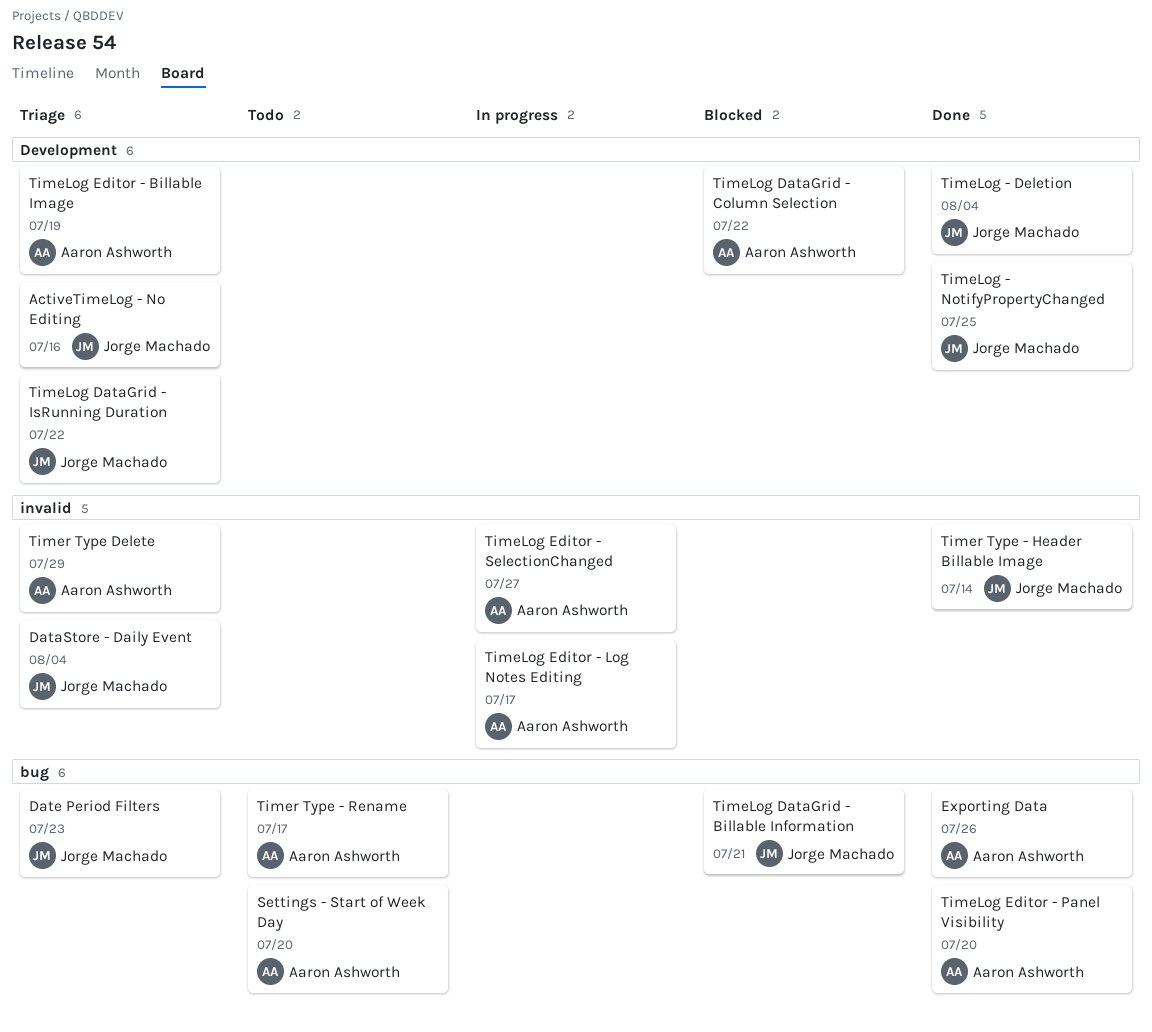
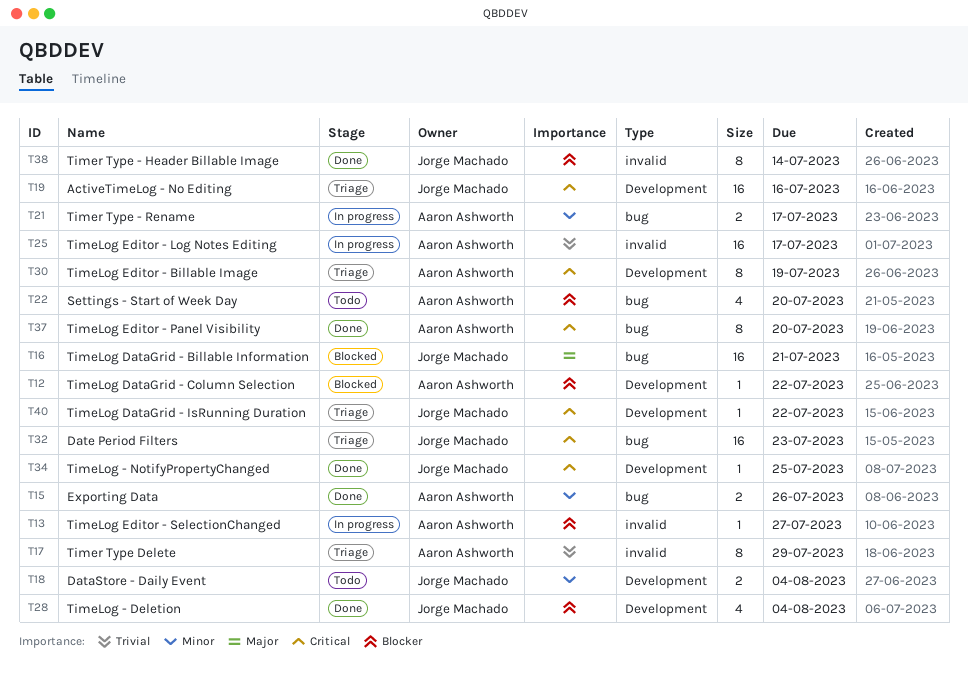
DataStore - Daily Event, status: Triage -> Todo
DataStore - Daily Event, label: invalid -> Development
Timer Type - Rename, status: Todo -> In progress

